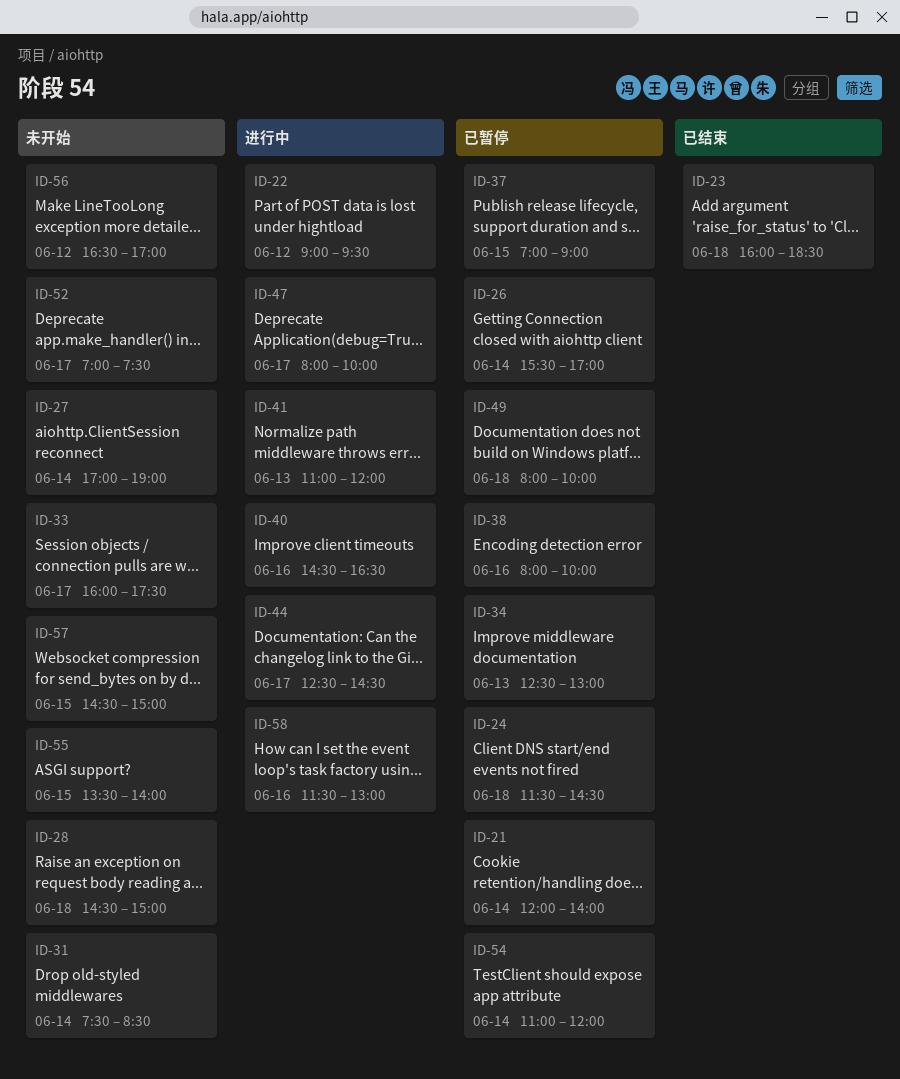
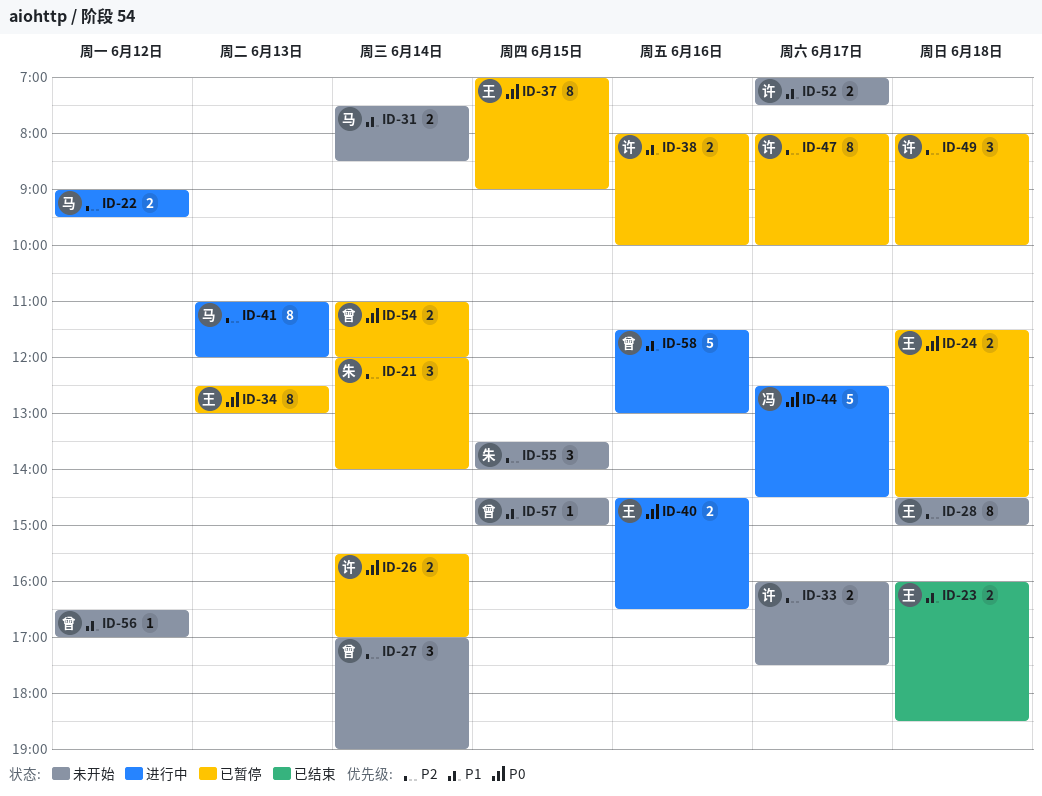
ID-47, status: 进行中 -> 已暂停

